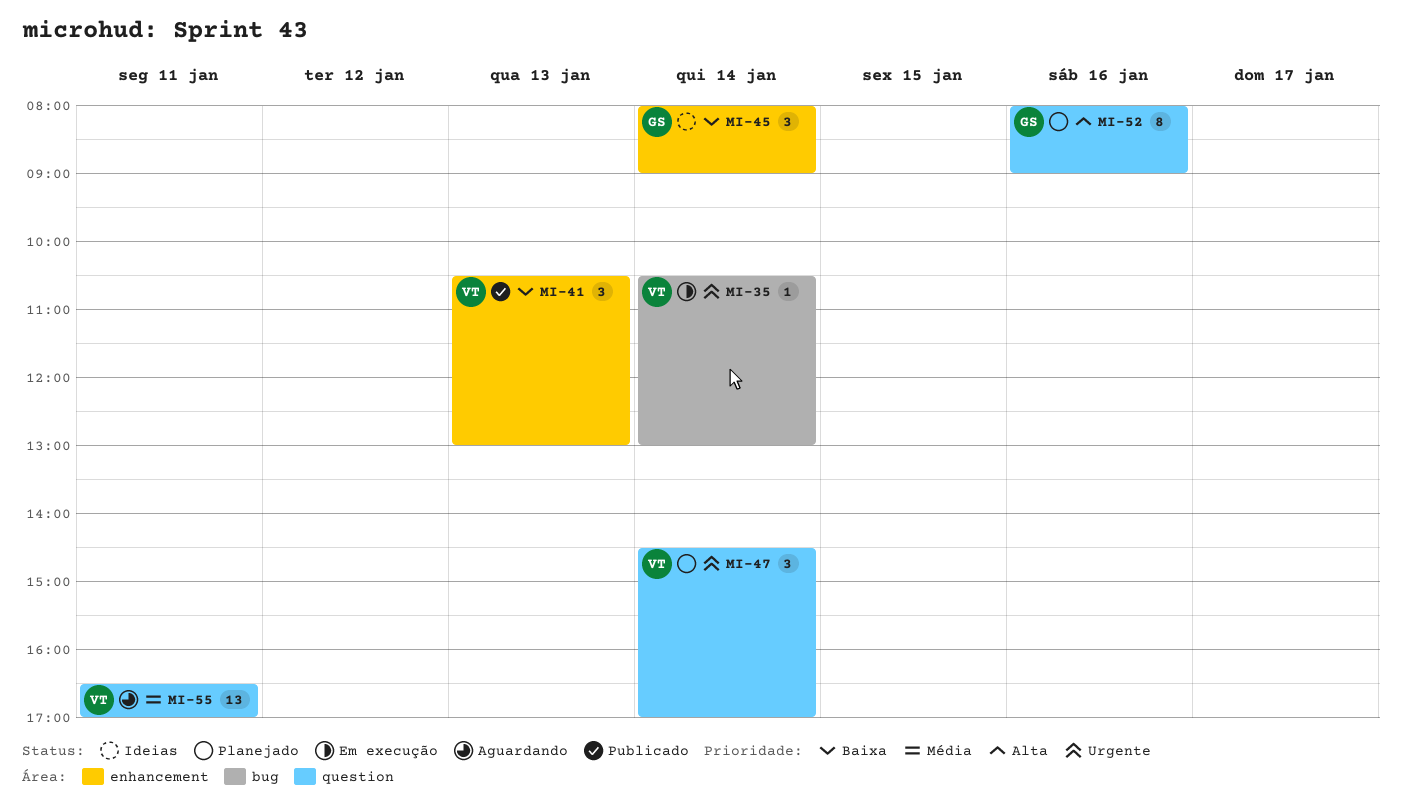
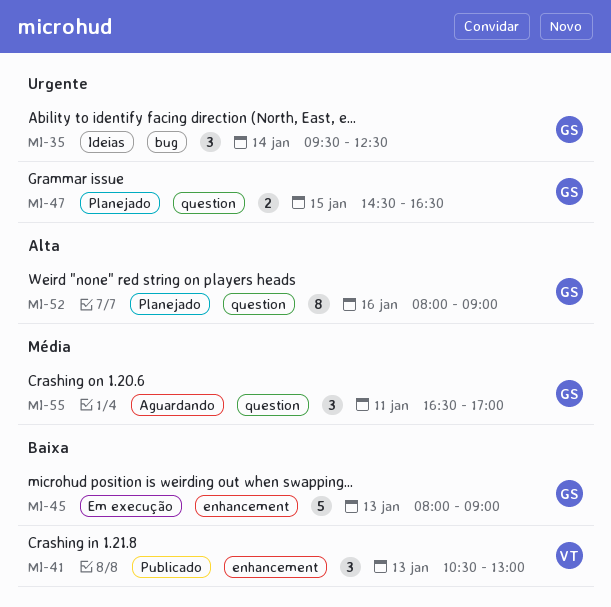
MI-35, status: Em execução -> Ideias
MI-35, owner: VT -> GS
MI-35, estimate: 1 -> 3
MI-35, begins: 10:30 -> 09:30
MI-35, ends: 13:00 -> 12:30
MI-45, status: Ideias -> Em execução
MI-45, estimate: 3 -> 5
MI-45, day: Jan 14 -> Jan 13
MI-47, owner: VT -> GS
MI-47, estimate: 3 -> 2
MI-47, day: Jan 14 -> Jan 15
MI-47, ends: 17:00 -> 16:30
MI-55, owner: VT -> GS
MI-55, estimate: 13 -> 3

